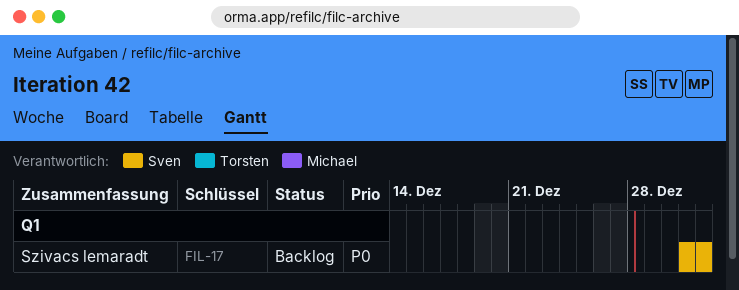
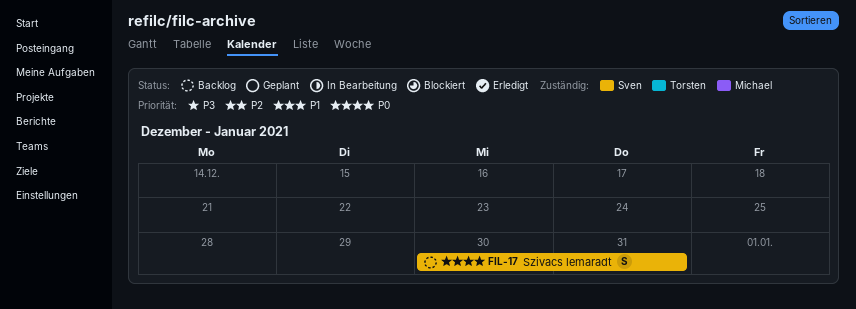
FIL-17, start: Dec 31 -> Dec 30
FIL-17, due: Jan 1 -> Dec 31

